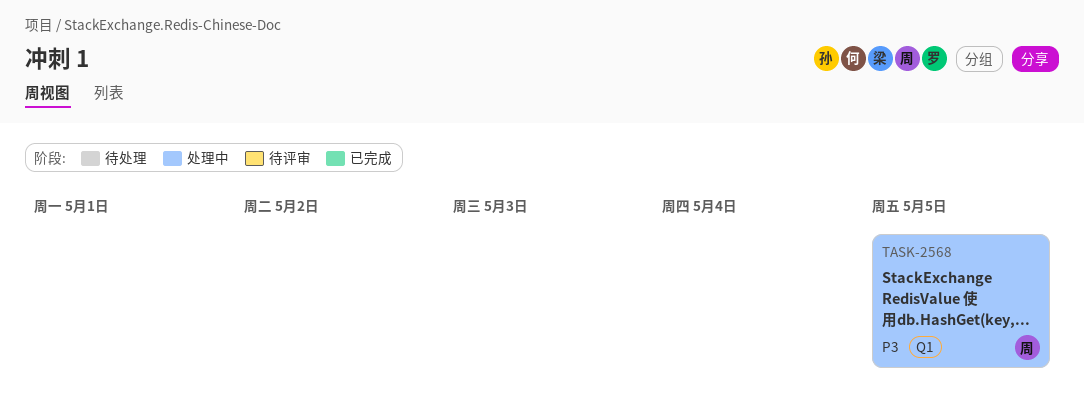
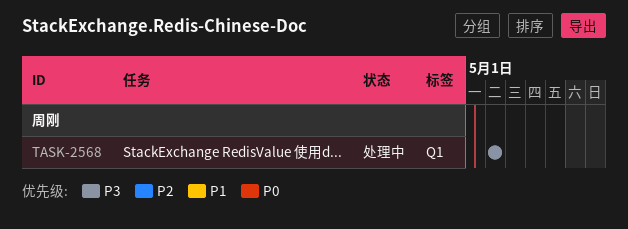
TASK-2568, due: May 5 -> May 2

